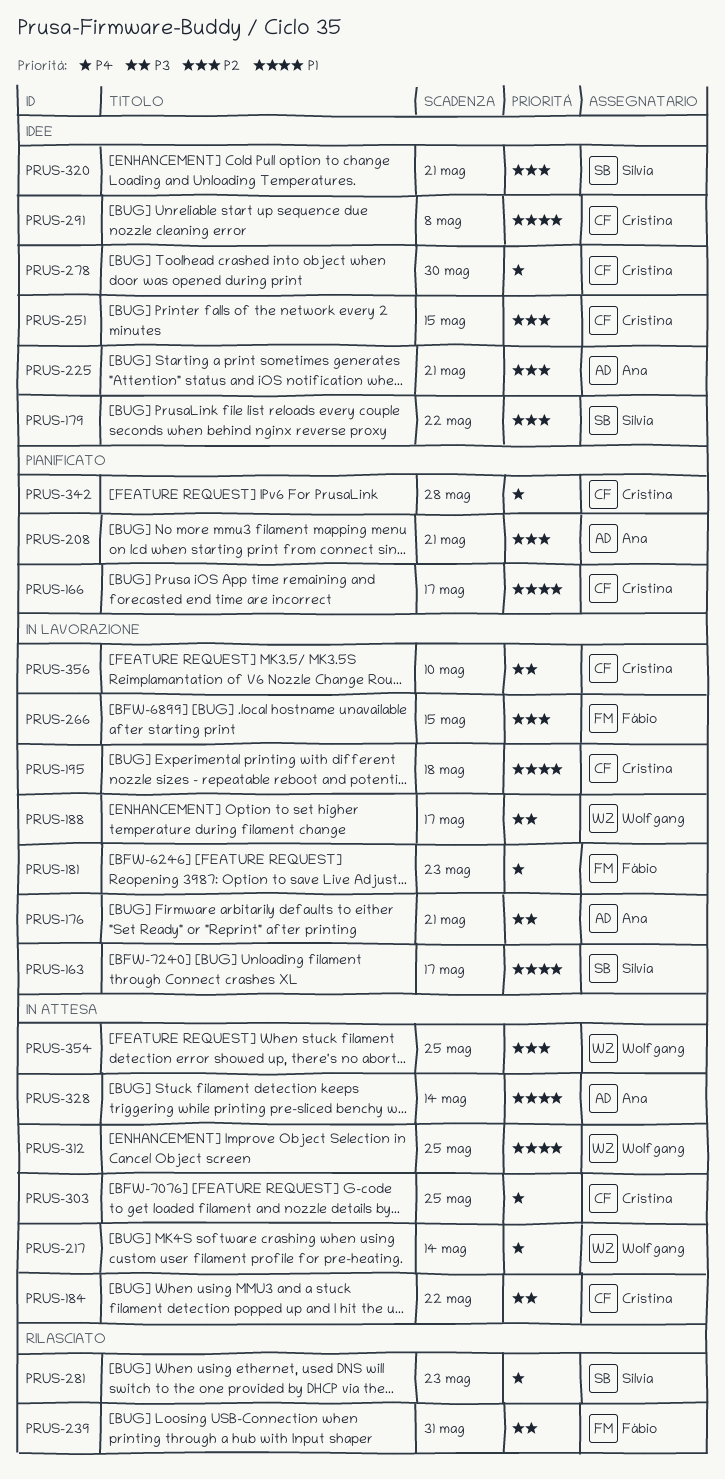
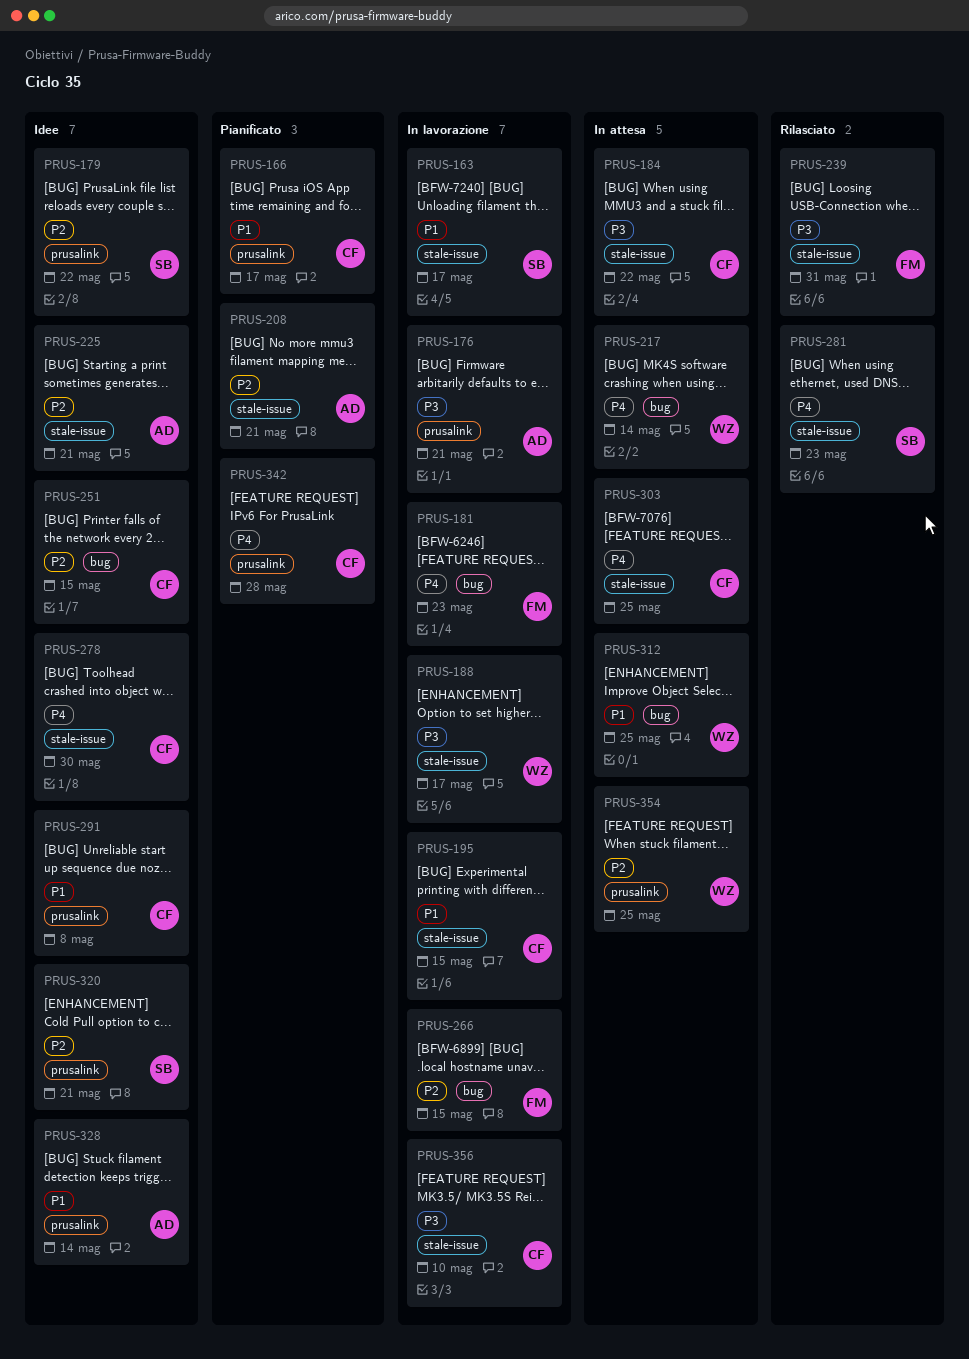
PRUS-195, due: May 18 -> May 15
PRUS-328, status: In attesa -> Idee

